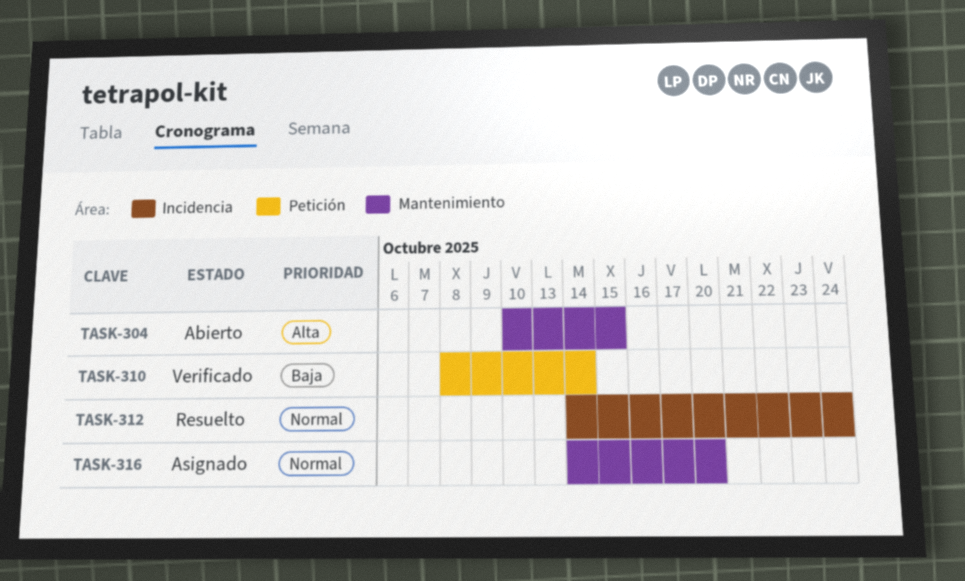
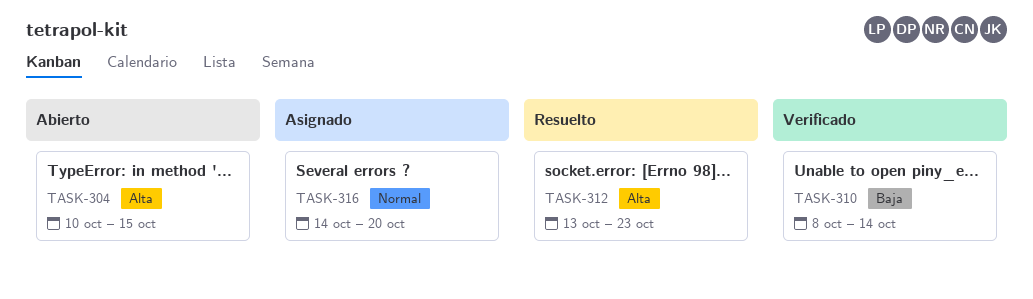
TASK-312, priority: Normal -> Alta
TASK-312, start: Oct 14 -> Oct 13
TASK-312, due: Oct 24 -> Oct 23

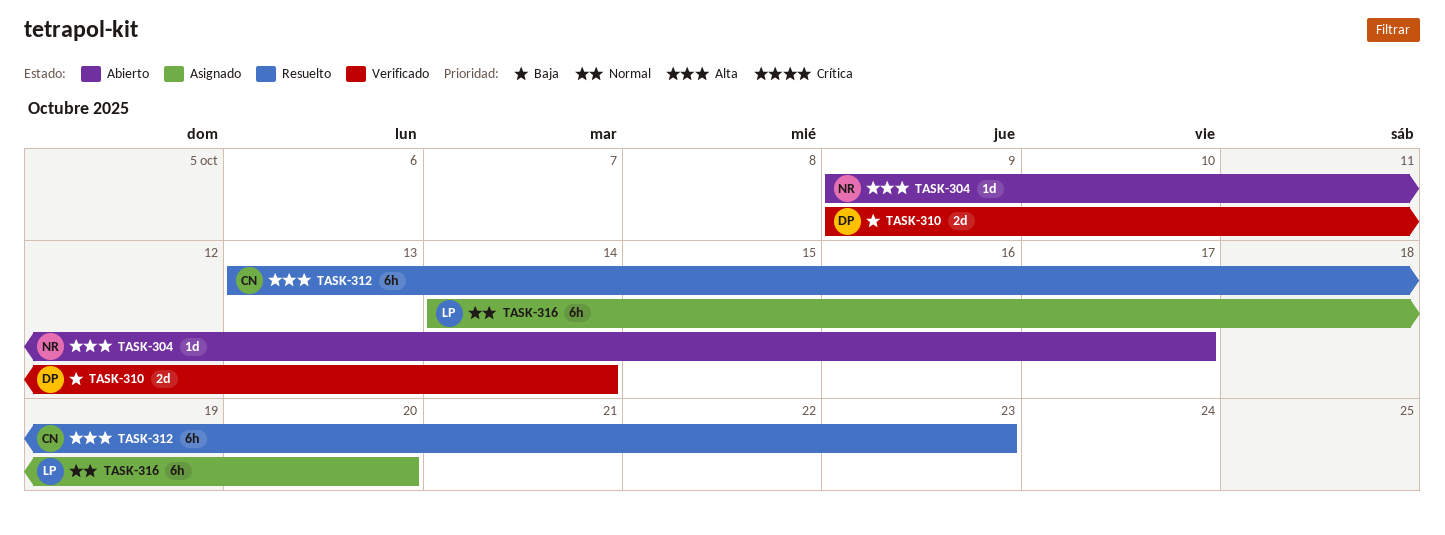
TASK-304, start: Oct 10 -> Oct 9
TASK-304, due: Oct 15 -> Oct 17
TASK-310, start: Oct 8 -> Oct 9

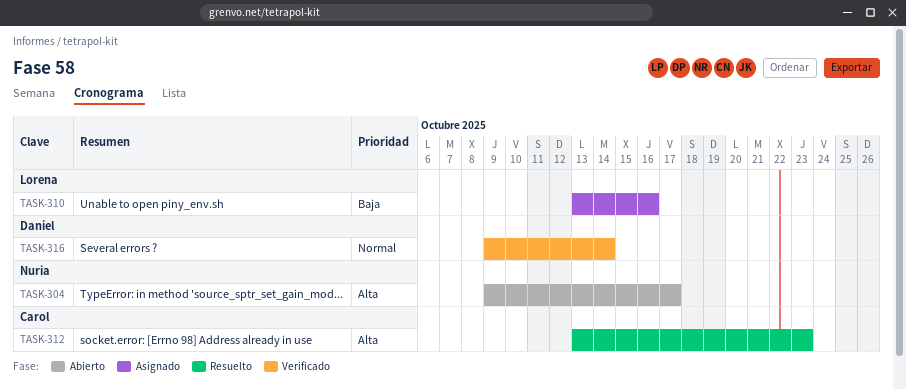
TASK-310, status: Verificado -> Asignado
TASK-310, owner: Daniel -> Lorena
TASK-310, start: Oct 9 -> Oct 13
TASK-310, due: Oct 14 -> Oct 16
TASK-316, status: Asignado -> Verificado
TASK-316, owner: Lorena -> Daniel
TASK-316, start: Oct 14 -> Oct 9
TASK-316, due: Oct 20 -> Oct 14

